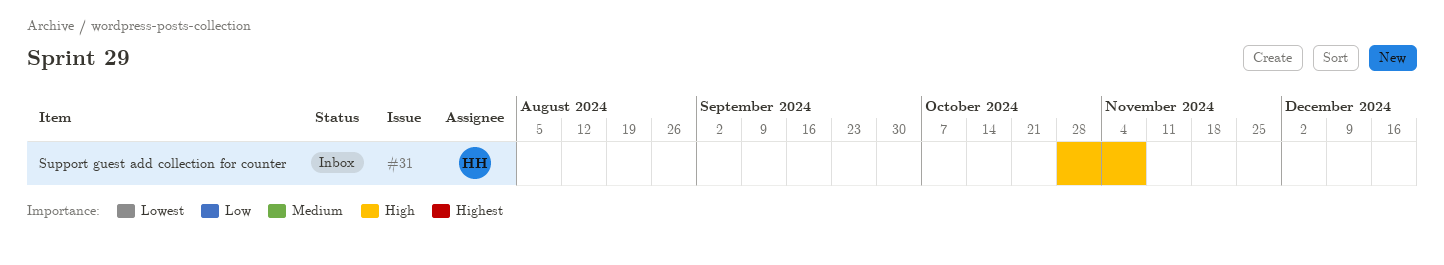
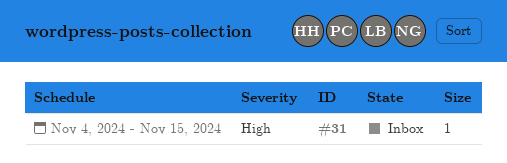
#31, start: Oct 28 -> Nov 4
#31, due: Nov 8 -> Nov 15

